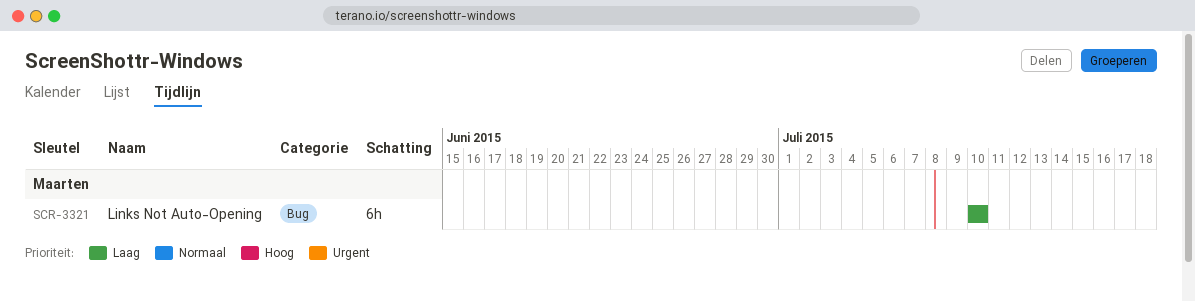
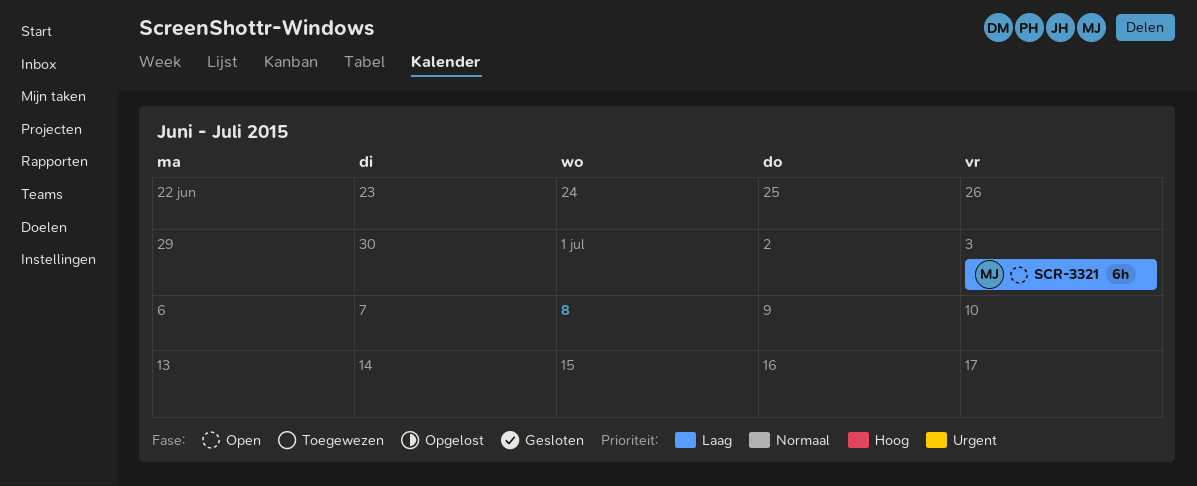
SCR-3321, start: Jul 10 -> Jul 3
SCR-3321, due: Jul 10 -> Jul 3

